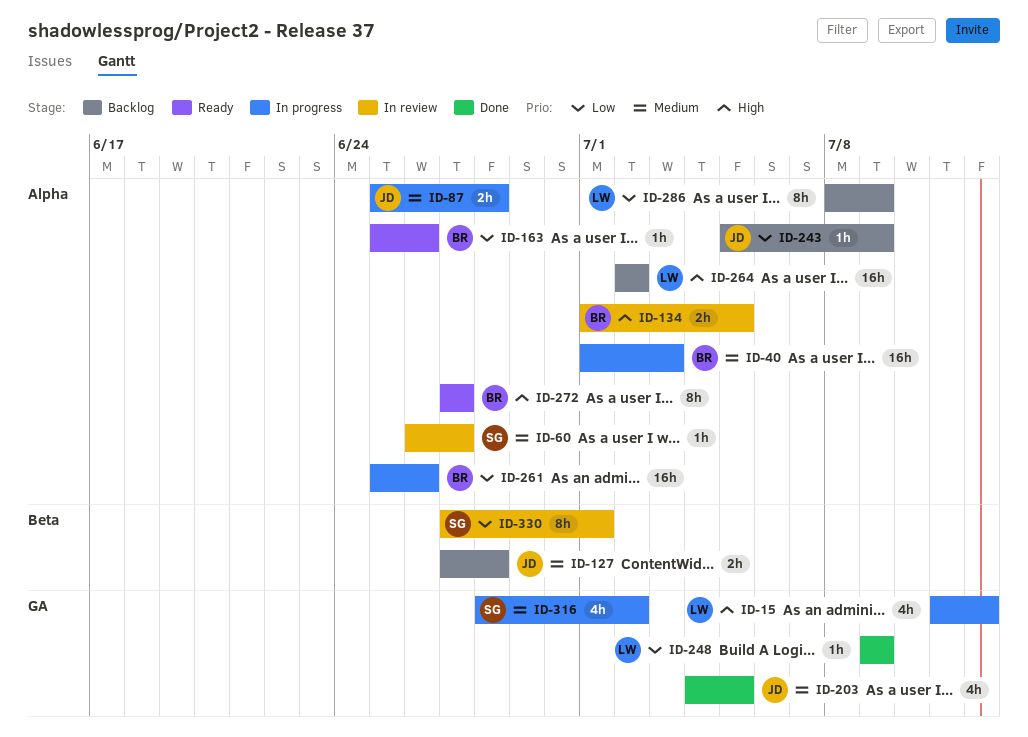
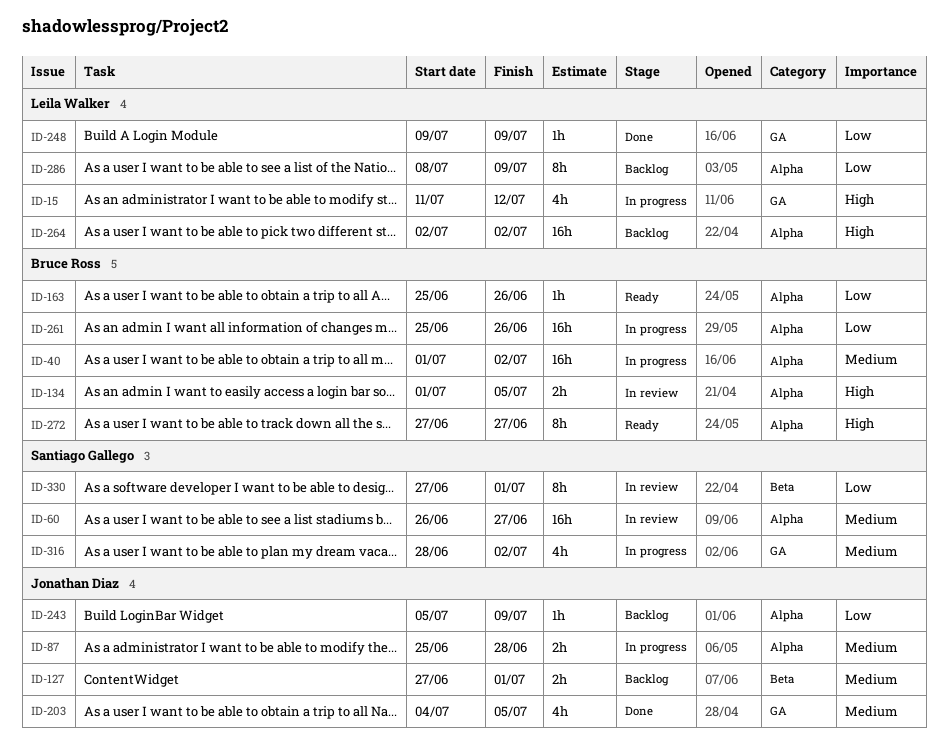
ID-40, due: Jul 3 -> Jul 2
ID-60, estimate: 1h -> 16h
ID-127, due: Jun 28 -> Jul 1

